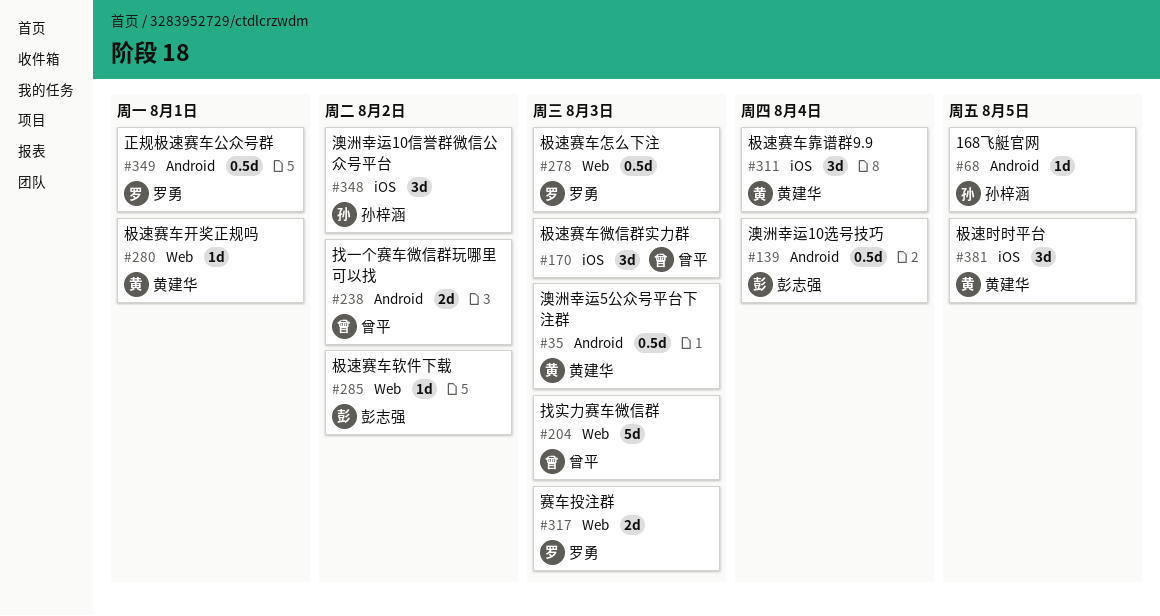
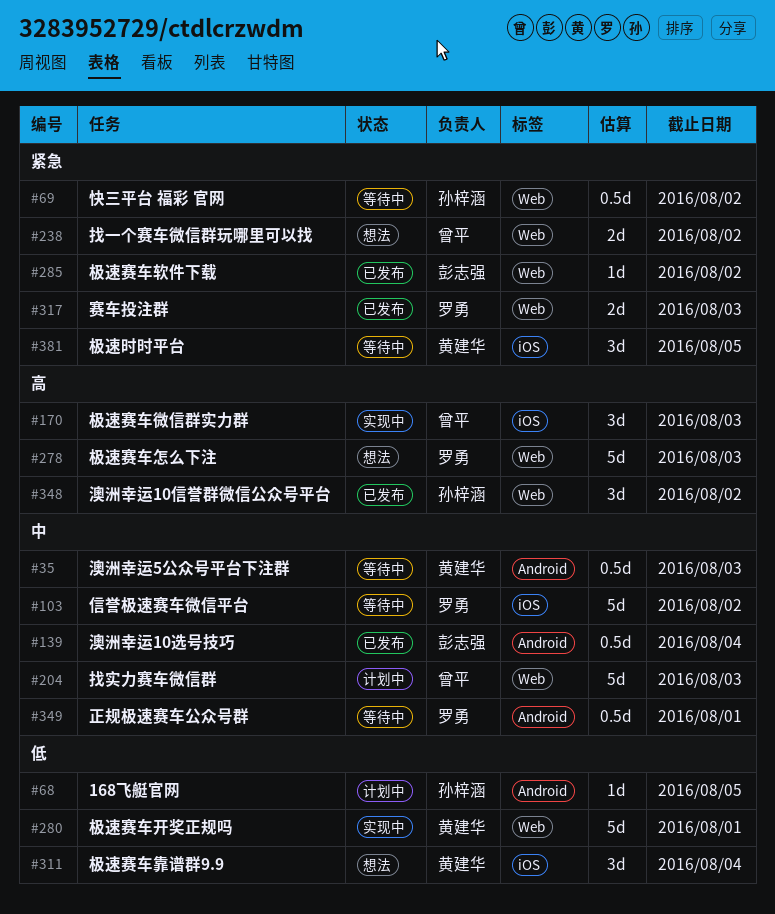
#69: none -> present
#103: none -> present
#238, label: Android -> Web
#278, estimate: 0.5d -> 5d
#280, estimate: 1d -> 5d
#348, label: iOS -> Web

